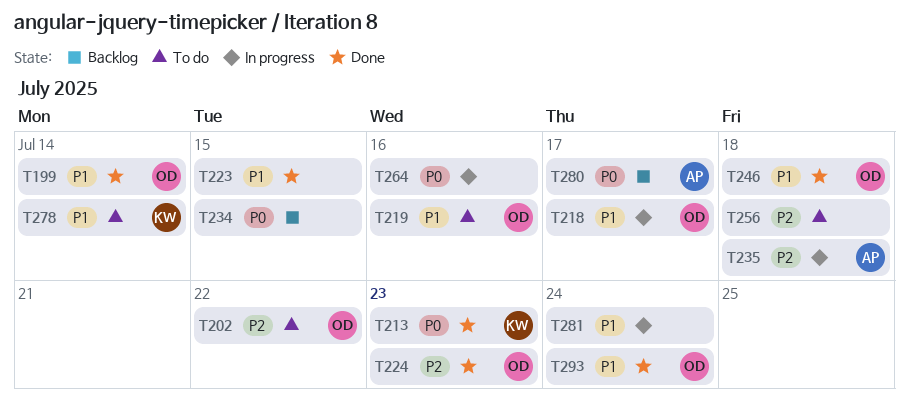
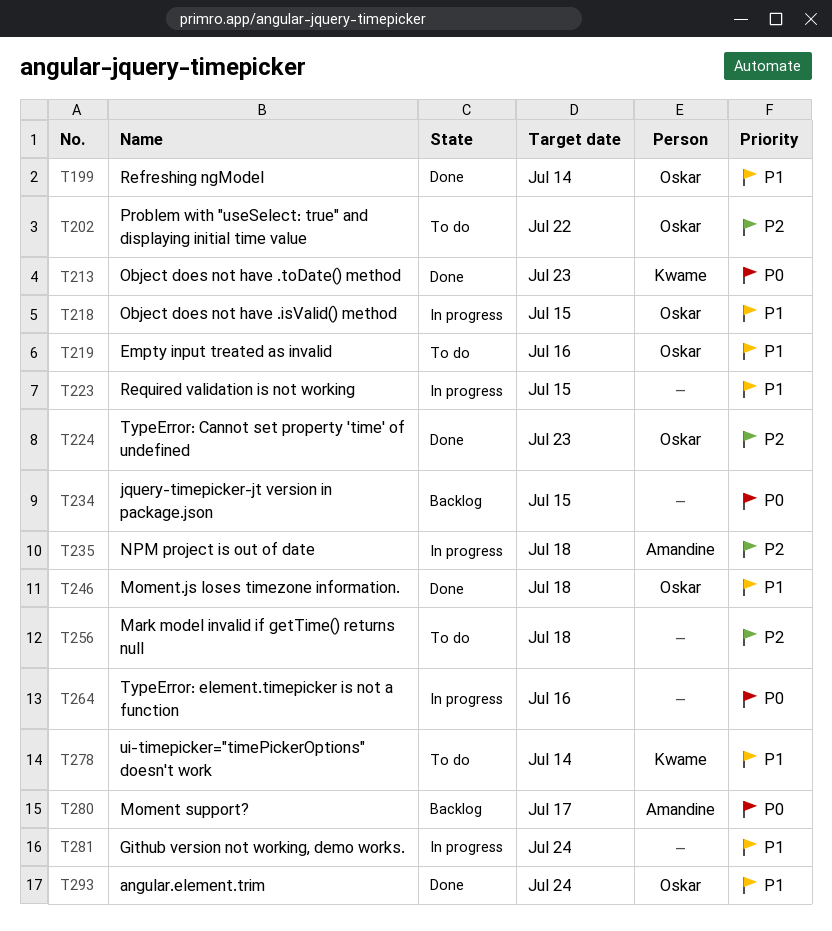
T218, due: Jul 17 -> Jul 15
T223, status: Done -> In progress

